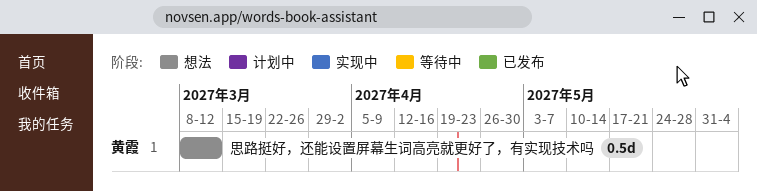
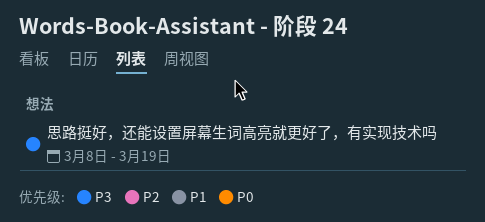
思路挺好，还能设置屏幕生词高亮就更好了，有实现技术吗, due: Mar 12 -> Mar 19

